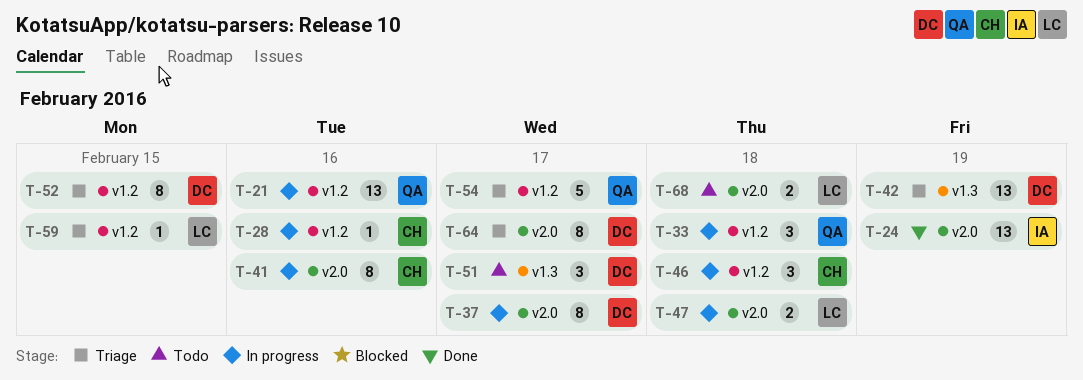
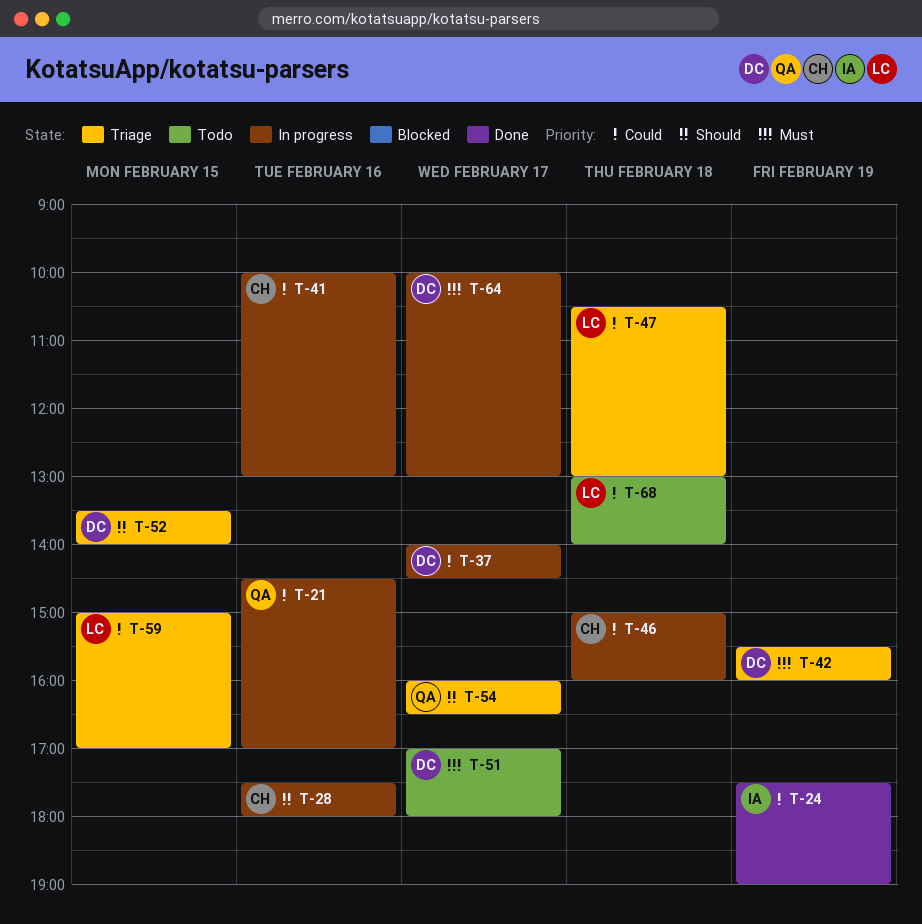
T-33: present -> none
T-47, status: In progress -> Triage
T-64, status: Triage -> In progress

